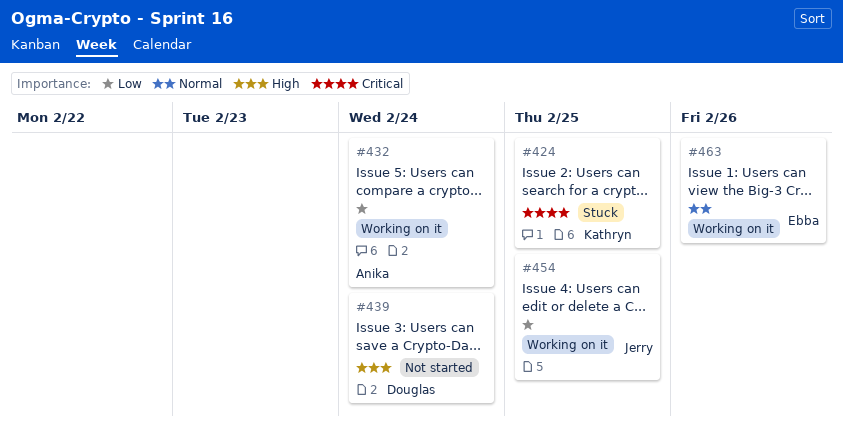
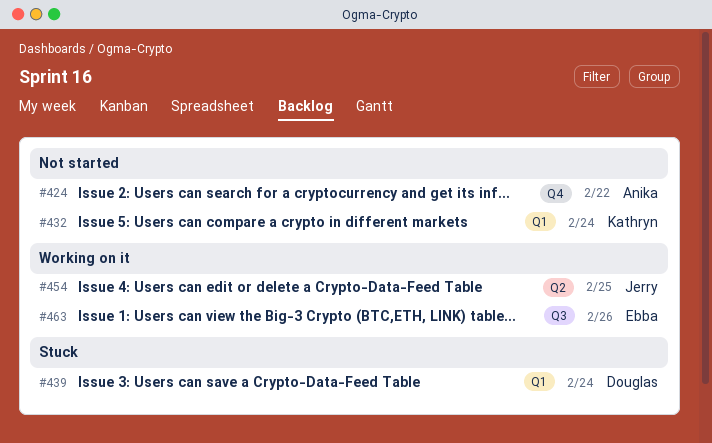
#424, status: Stuck -> Not started
#424, owner: Kathryn -> Anika
#424, due: Feb 25 -> Feb 22
#432, status: Working on it -> Not started
#432, owner: Anika -> Kathryn
#439, status: Not started -> Stuck

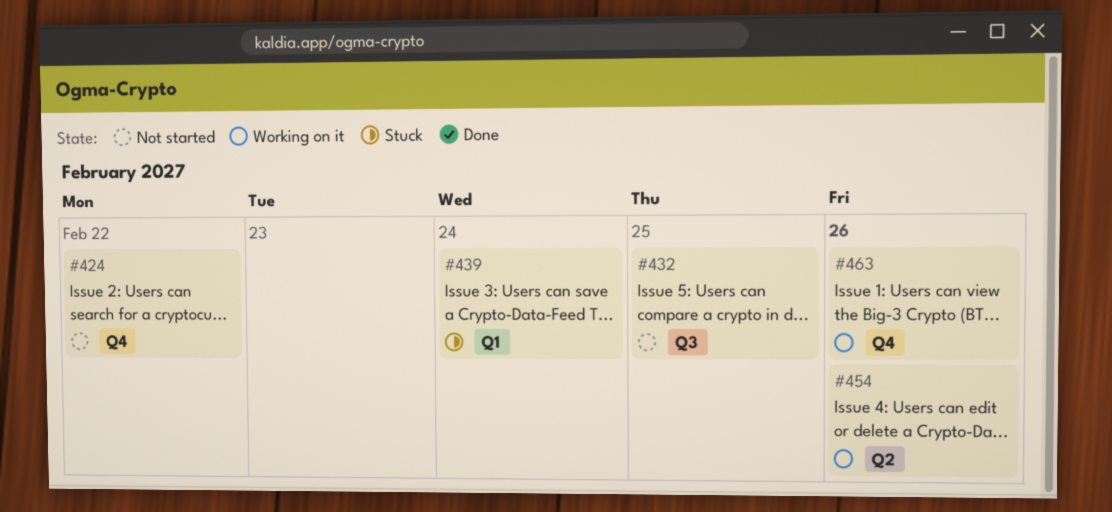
#432, label: Q1 -> Q3
#432, due: Feb 24 -> Feb 25
#454, due: Feb 25 -> Feb 26
#463, label: Q3 -> Q4

